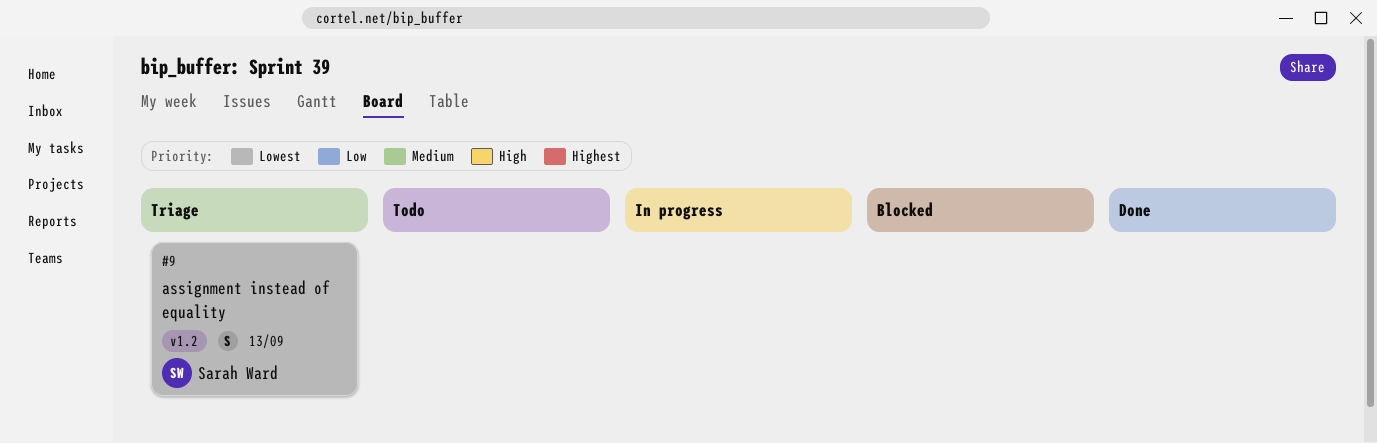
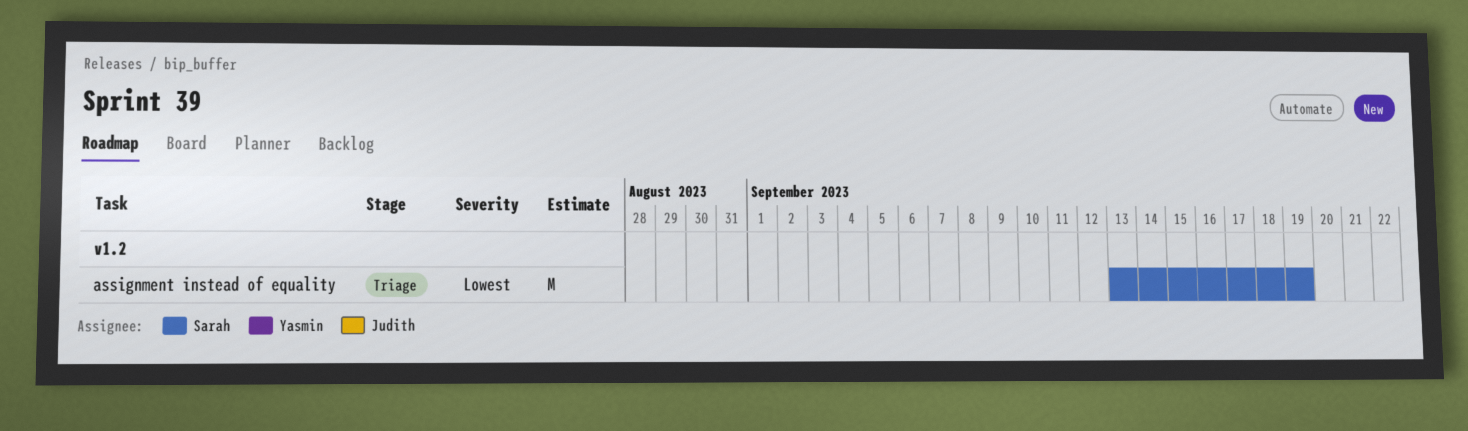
assignment instead of equality, estimate: S -> M
assignment instead of equality, due: Sep 13 -> Sep 19

